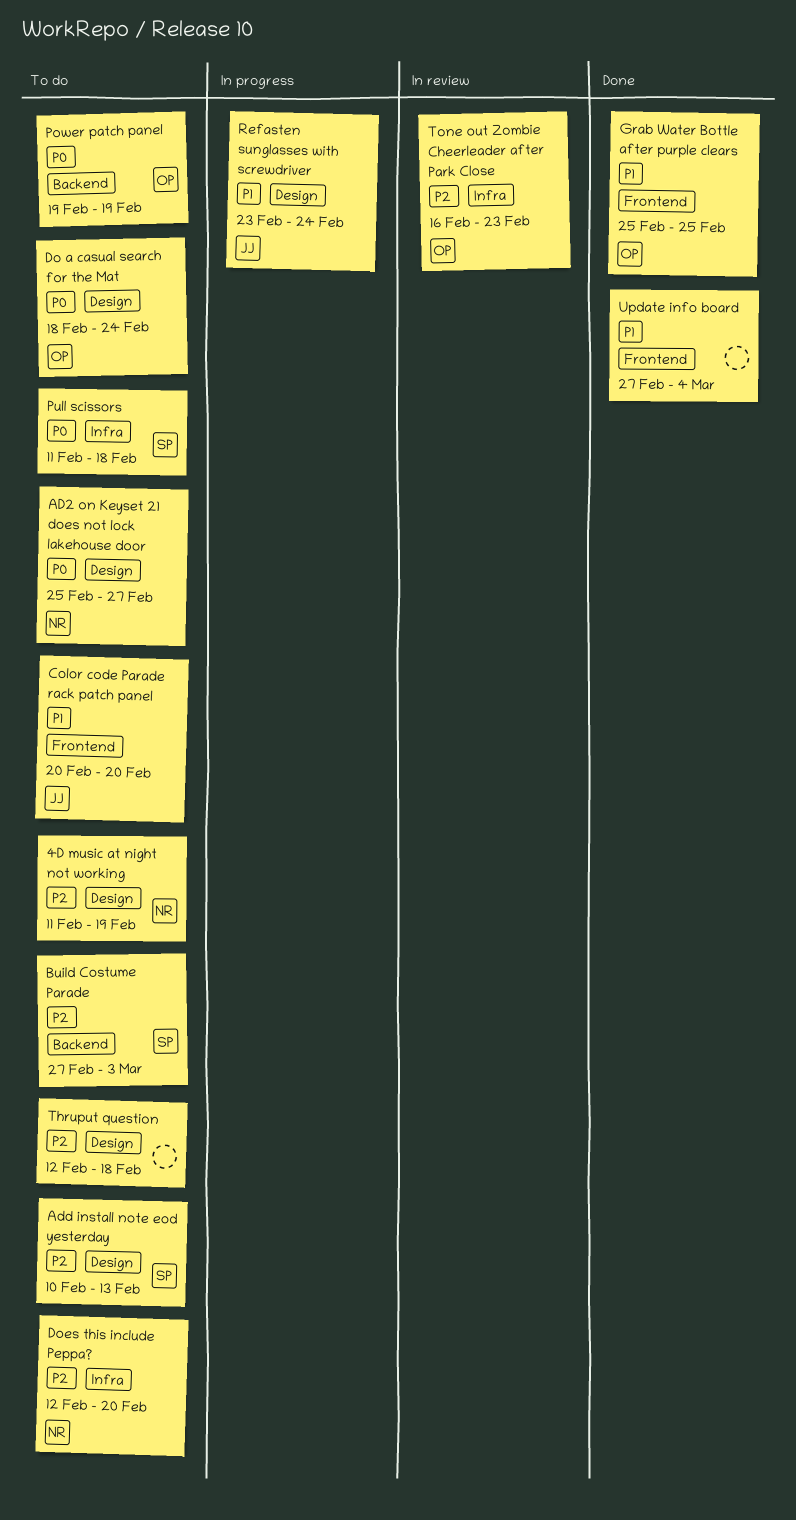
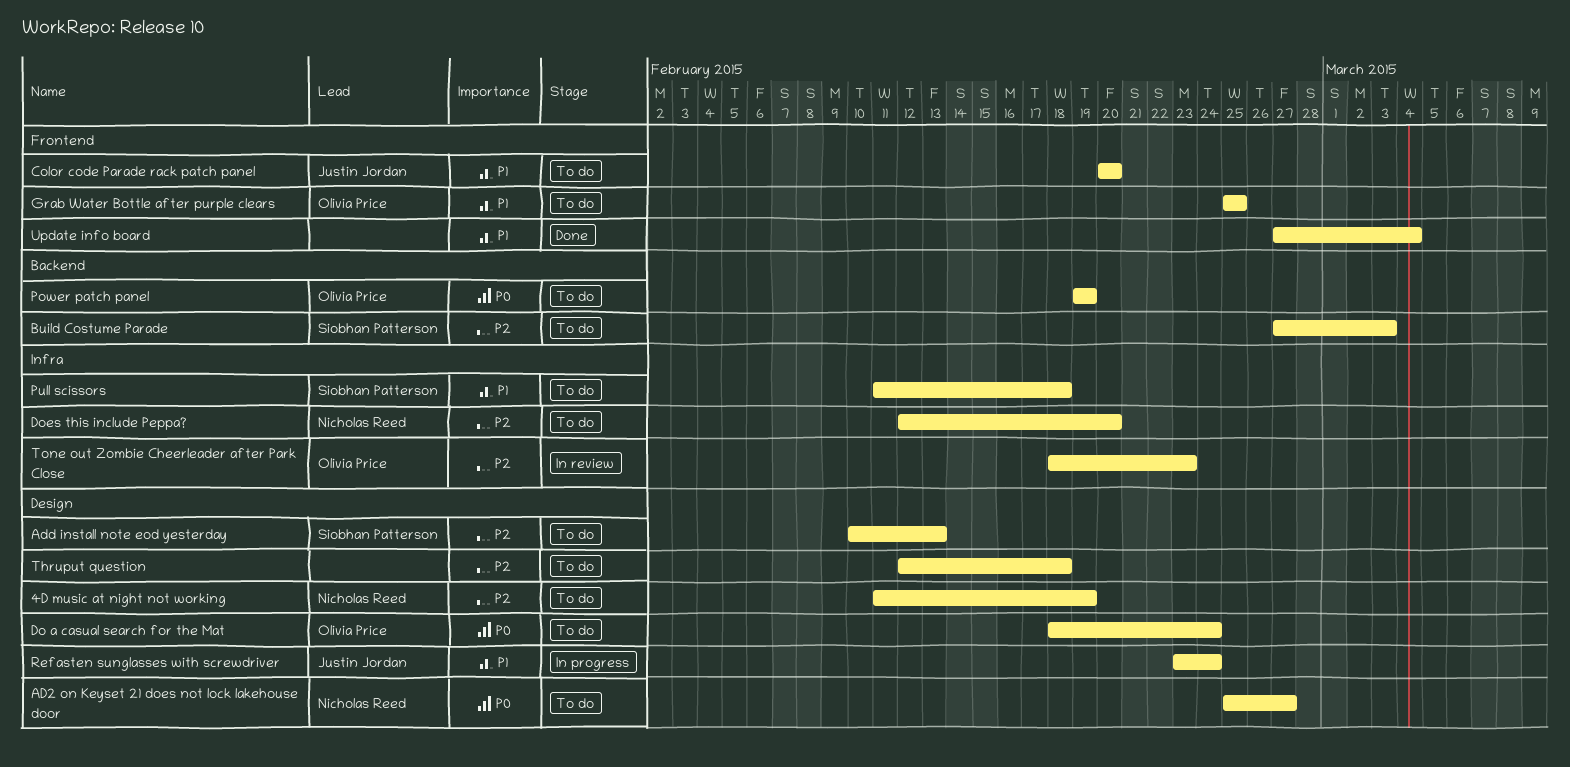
Grab Water Bottle after purple clears, status: Done -> To do
Pull scissors, priority: P0 -> P1
Tone out Zombie Cheerleader after Park Close, start: Feb 16 -> Feb 18

